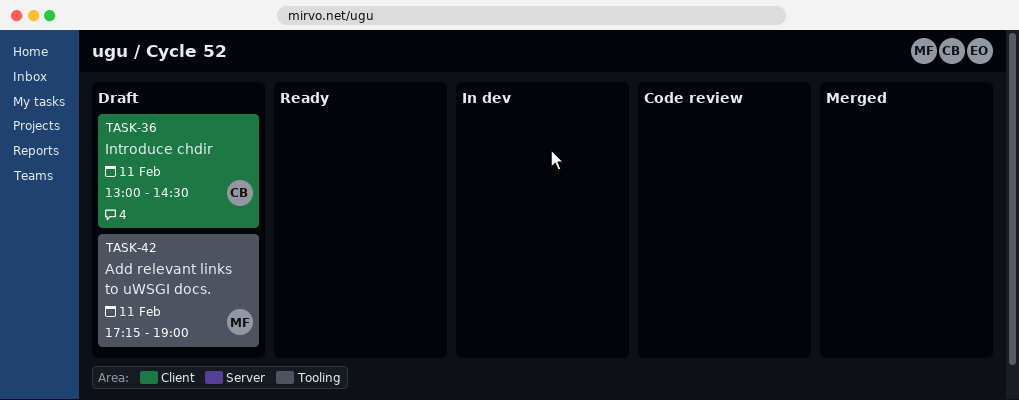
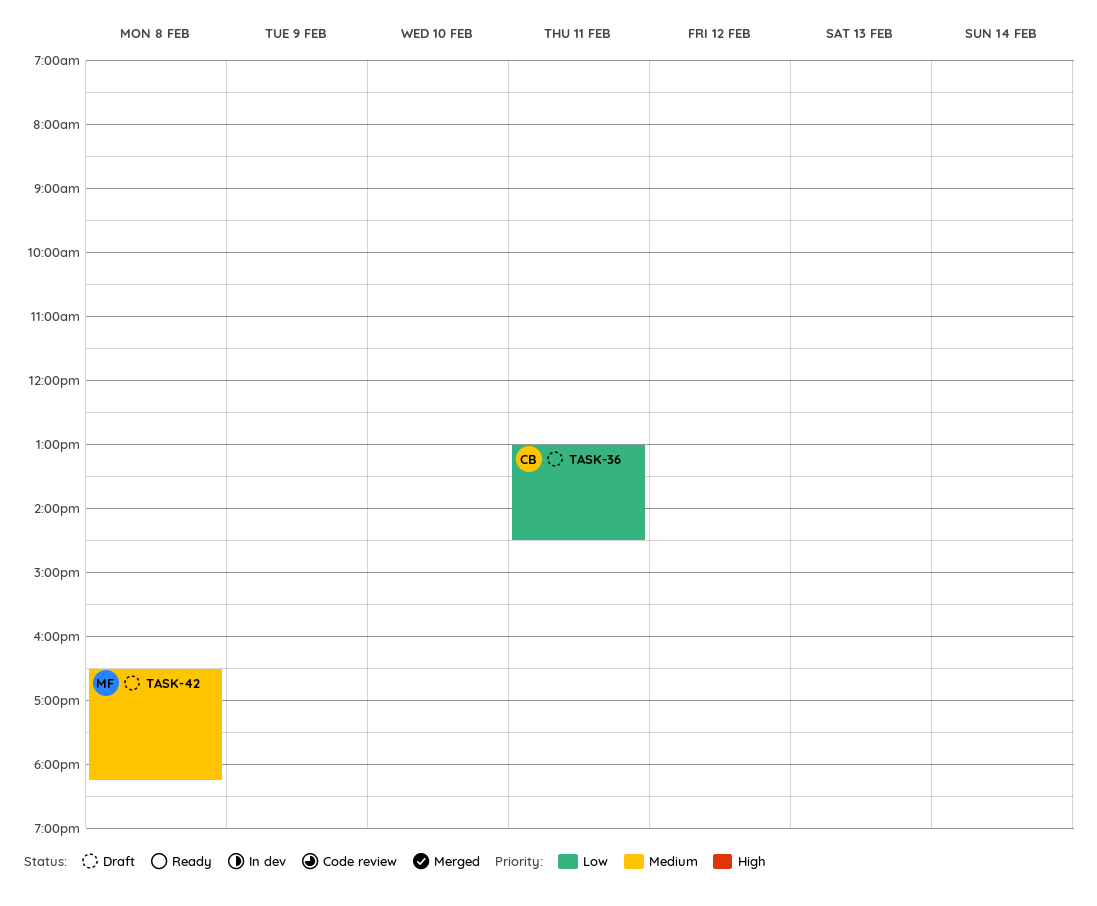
TASK-42, day: Feb 11 -> Feb 8
TASK-42, begins: 17:15 -> 16:30
TASK-42, ends: 19:00 -> 18:15

